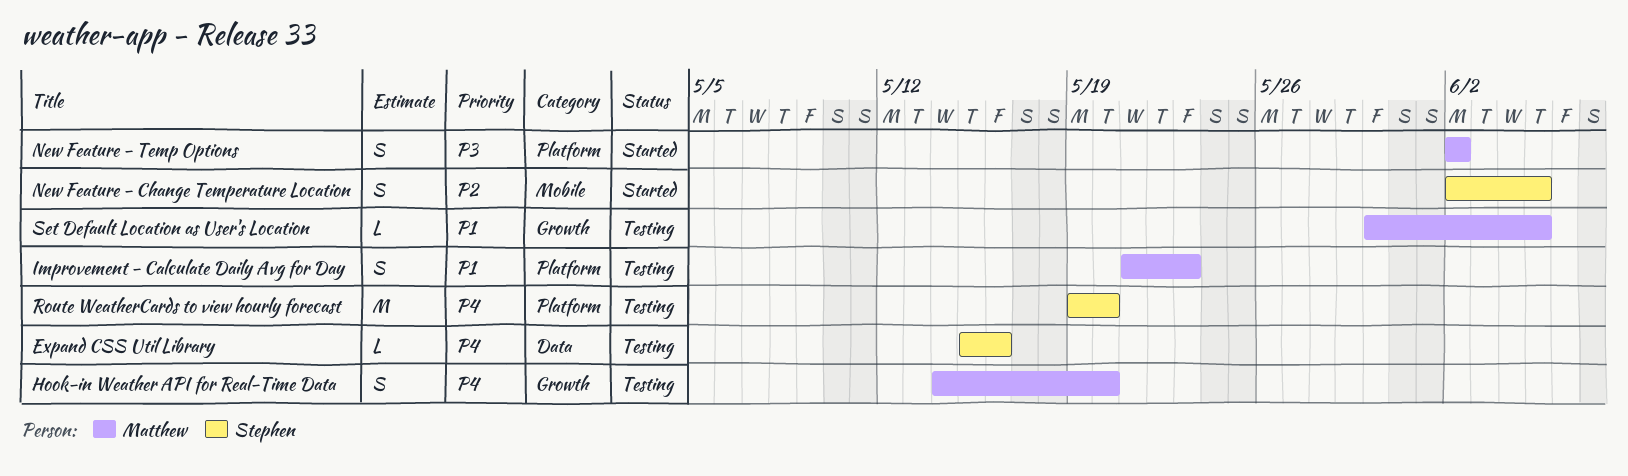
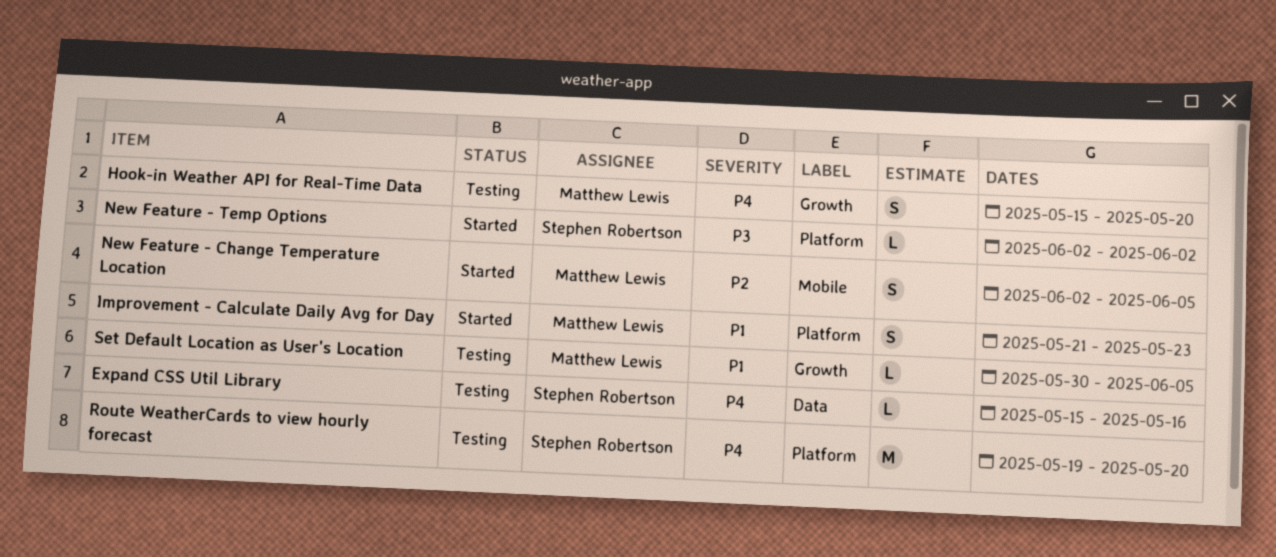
Hook-in Weather API for Real-Time Data, start: May 14 -> May 15
Improvement - Calculate Daily Avg for Day, status: Testing -> Started
New Feature - Change Temperature Location, owner: Stephen Robertson -> Matthew Lewis
New Feature - Temp Options, owner: Matthew Lewis -> Stephen Robertson
New Feature - Temp Options, estimate: S -> L

